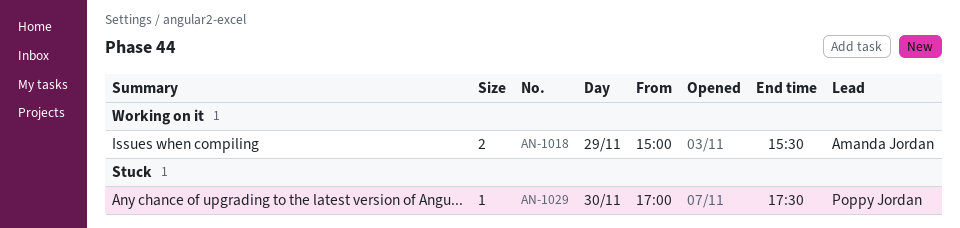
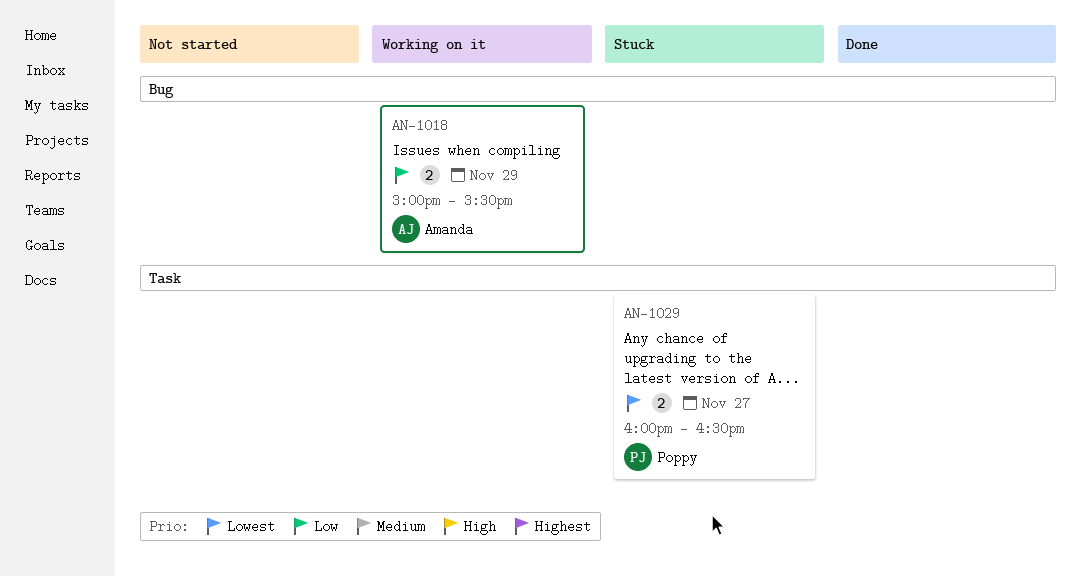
AN-1029, estimate: 1 -> 2
AN-1029, day: Nov 30 -> Nov 27
AN-1029, begins: 17:00 -> 16:00
AN-1029, ends: 17:30 -> 16:30

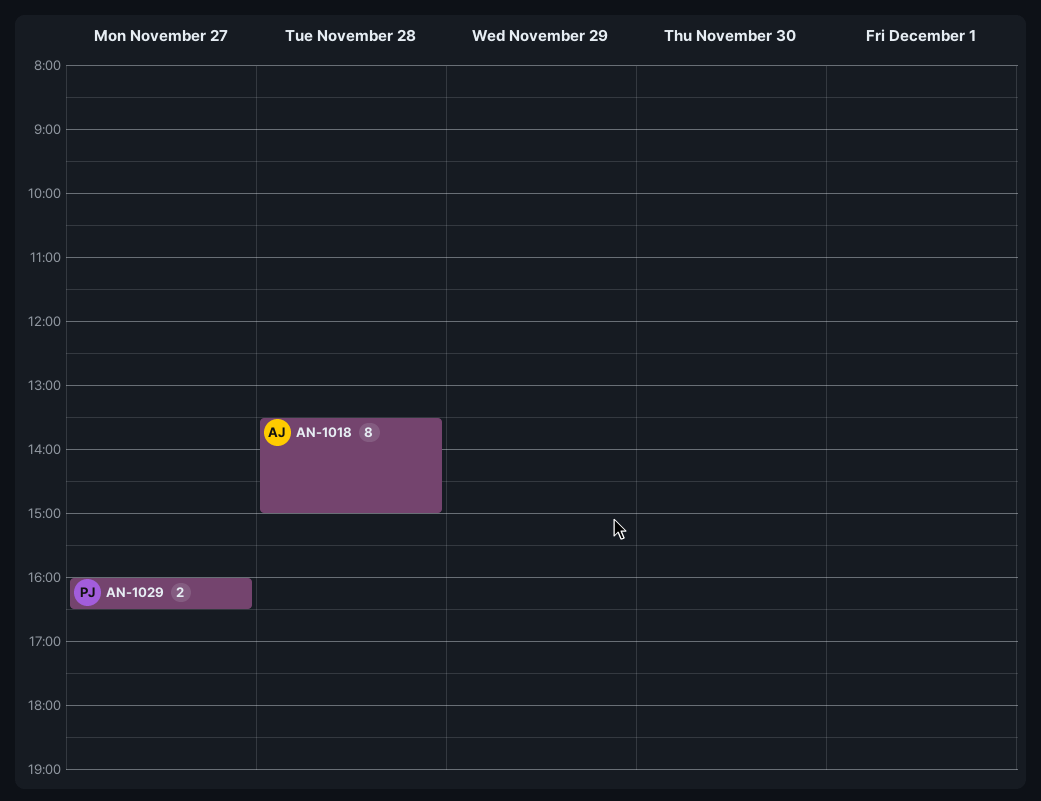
AN-1018, estimate: 2 -> 8
AN-1018, day: Nov 29 -> Nov 28
AN-1018, begins: 15:00 -> 13:30
AN-1018, ends: 15:30 -> 15:00

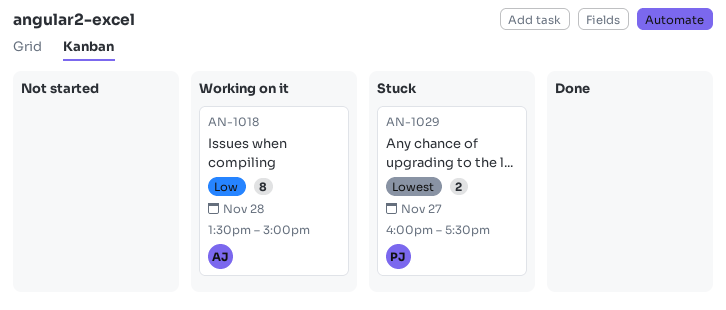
AN-1029, ends: 16:30 -> 17:30

